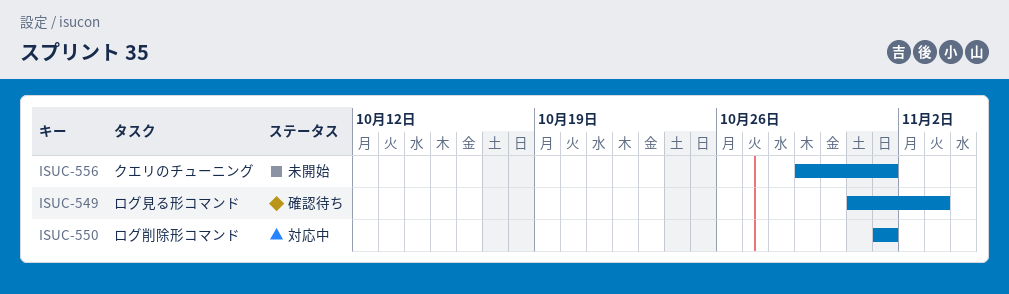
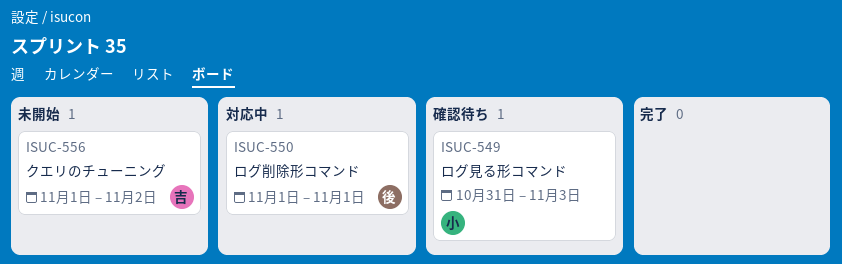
ISUC-556, start: Oct 29 -> Nov 1
ISUC-556, due: Nov 1 -> Nov 2

